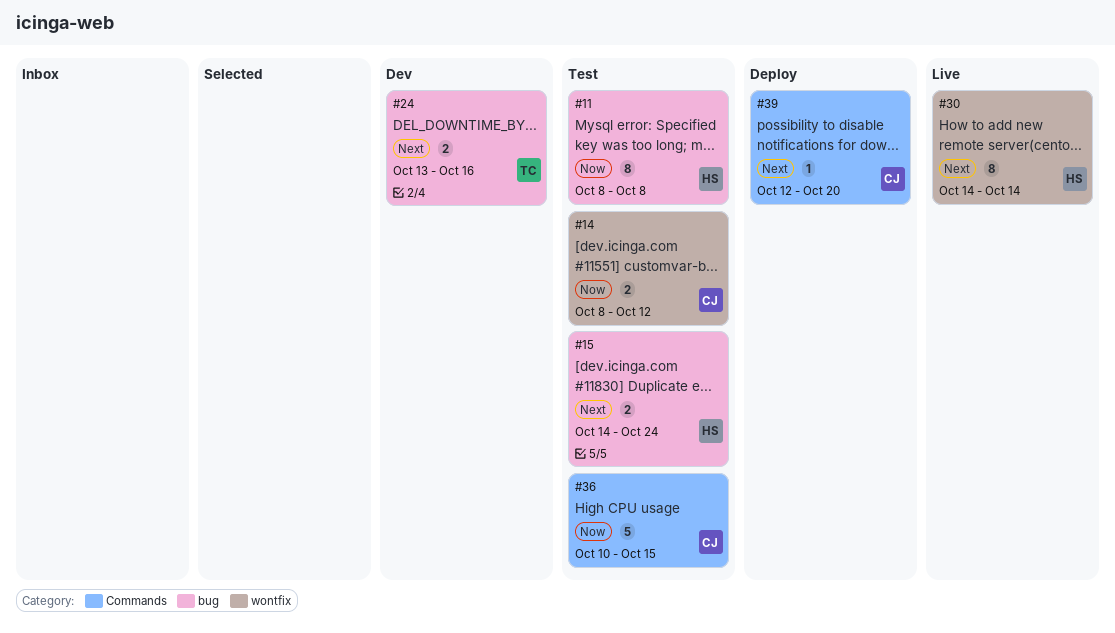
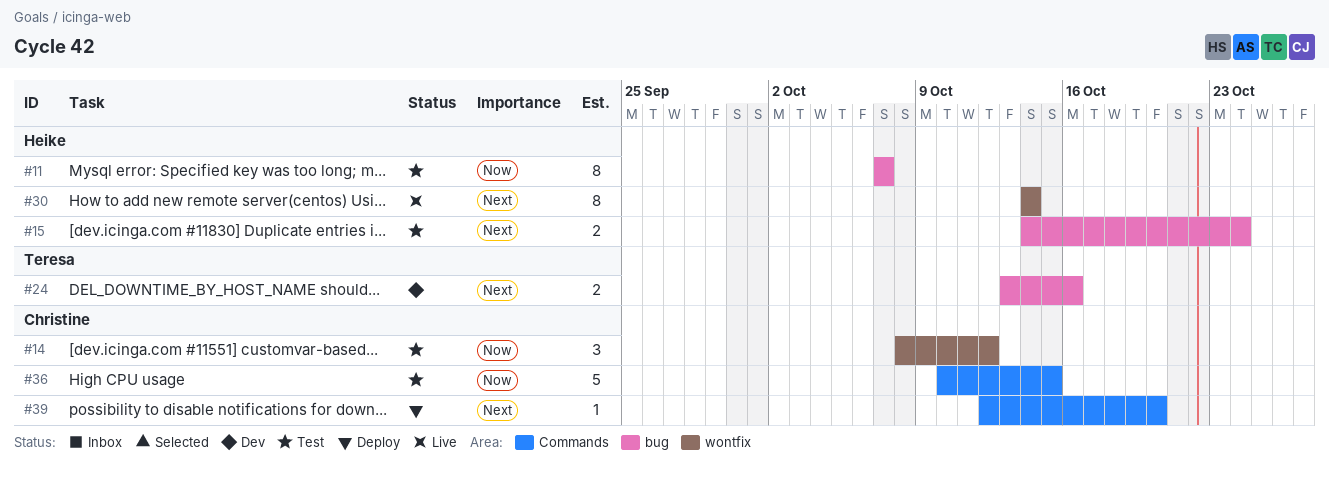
#11, start: Oct 8 -> Oct 7
#11, due: Oct 8 -> Oct 7
#14, estimate: 2 -> 3

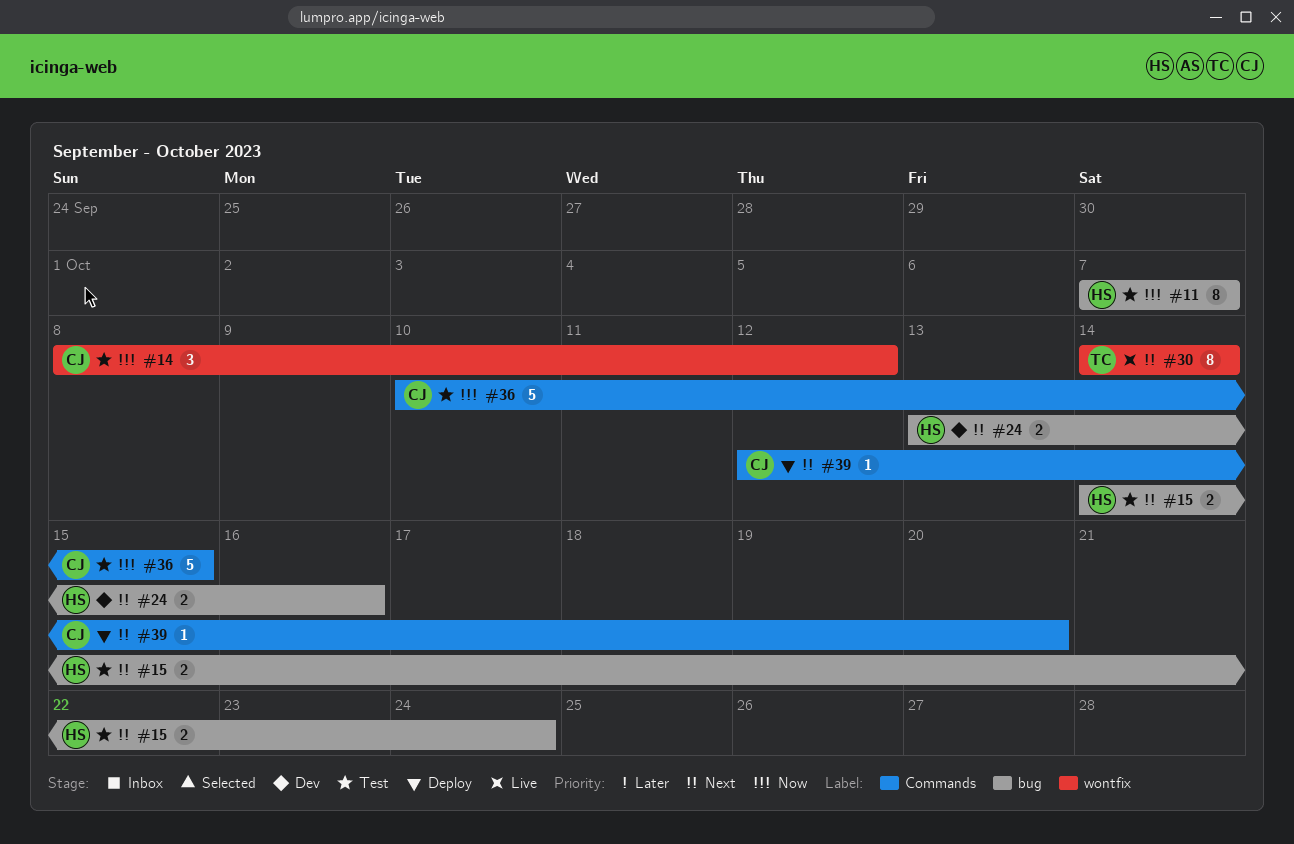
#24, owner: Teresa -> Heike
#30, owner: Heike -> Teresa

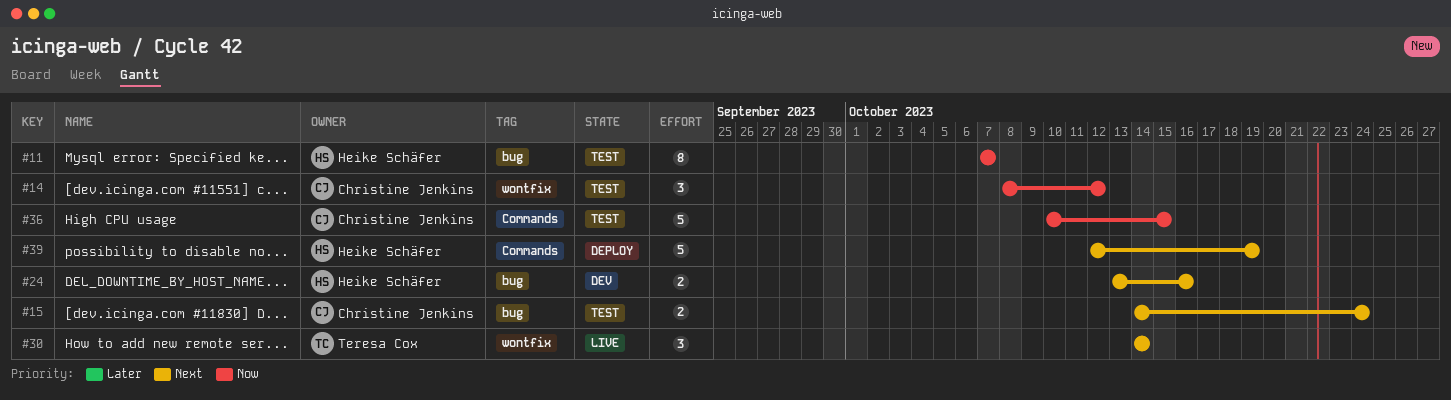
#15, owner: Heike Schäfer -> Christine Jenkins
#30, estimate: 8 -> 3
#39, owner: Christine Jenkins -> Heike Schäfer
#39, estimate: 1 -> 5
#39, due: Oct 20 -> Oct 19

